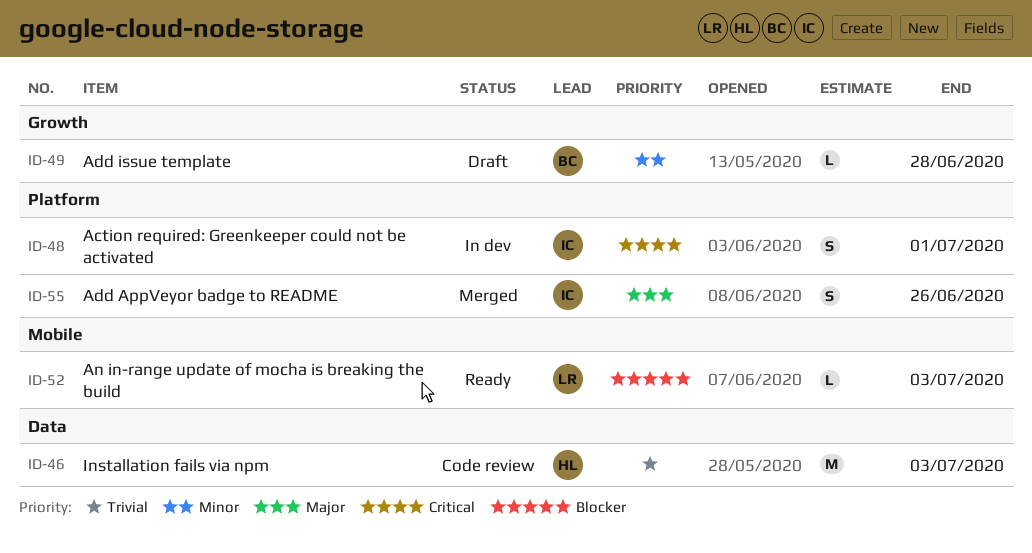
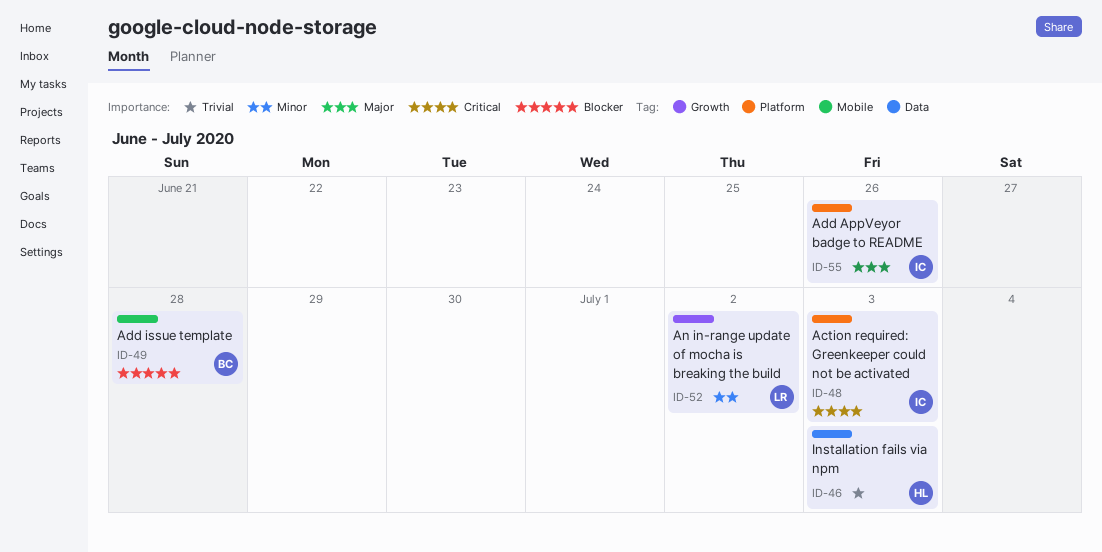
ID-48, due: Jul 1 -> Jul 3
ID-49, priority: Minor -> Blocker
ID-49, label: Growth -> Mobile
ID-52, priority: Blocker -> Minor
ID-52, label: Mobile -> Growth
ID-52, due: Jul 3 -> Jul 2

